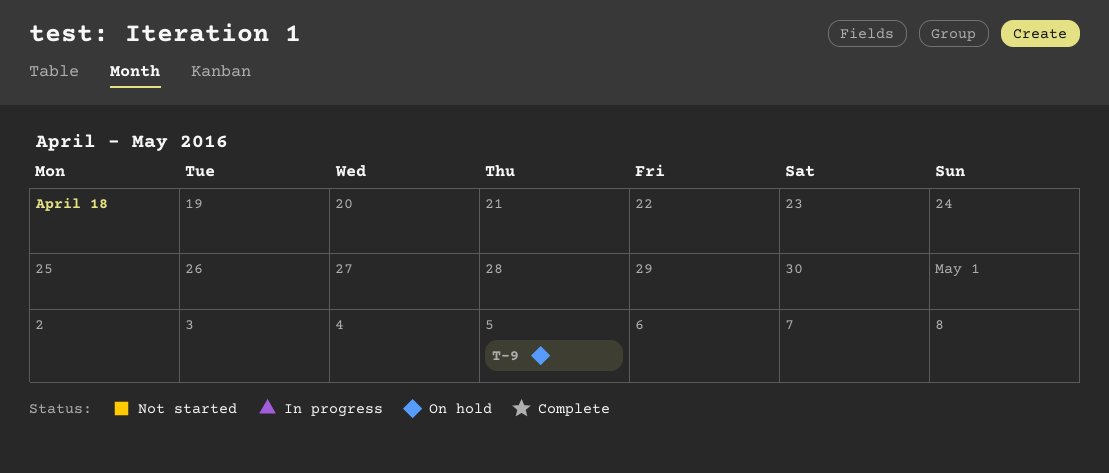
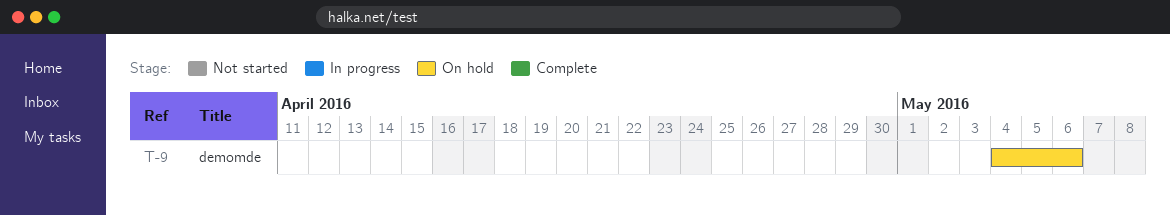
T-9, due: May 5 -> May 6

